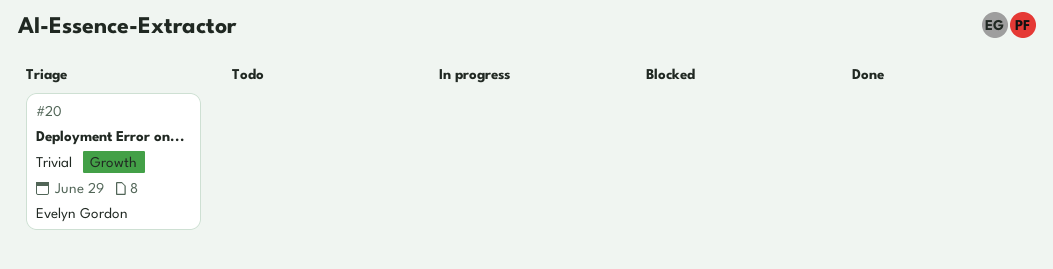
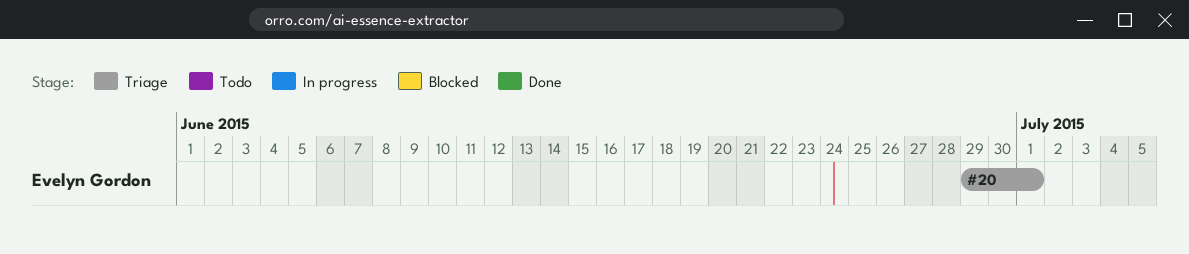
#20, due: Jun 29 -> Jul 1

